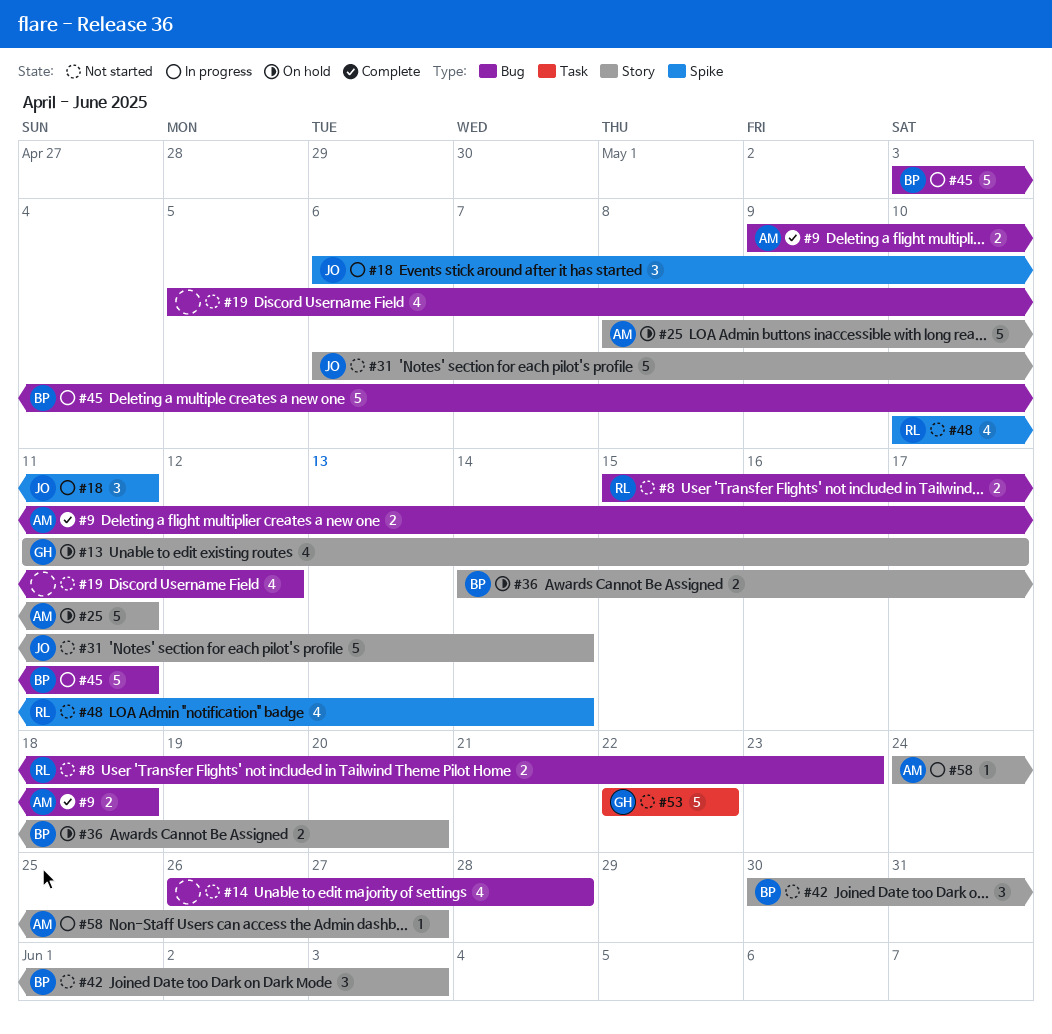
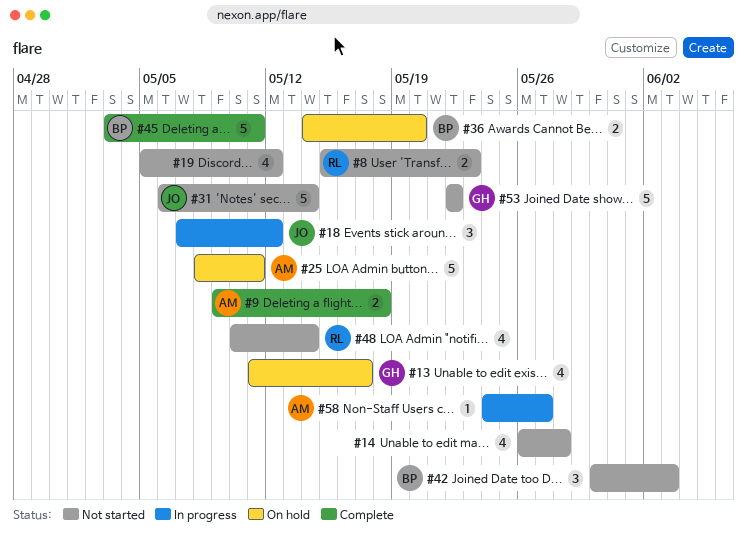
#18, start: May 6 -> May 7
#18, due: May 11 -> May 12
#45, status: In progress -> Complete

